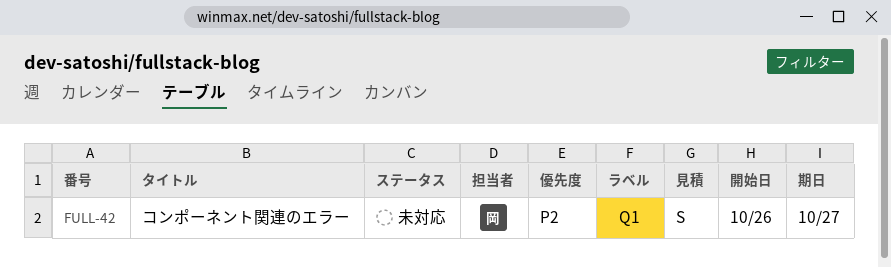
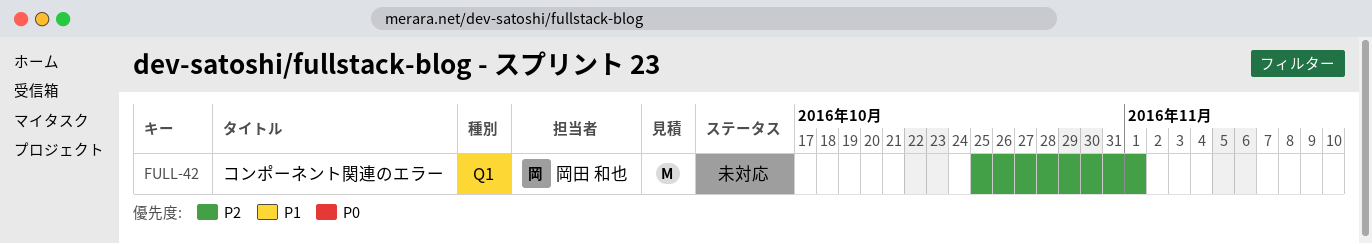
FULL-42, estimate: S -> M
FULL-42, start: Oct 26 -> Oct 25
FULL-42, due: Oct 27 -> Nov 1

